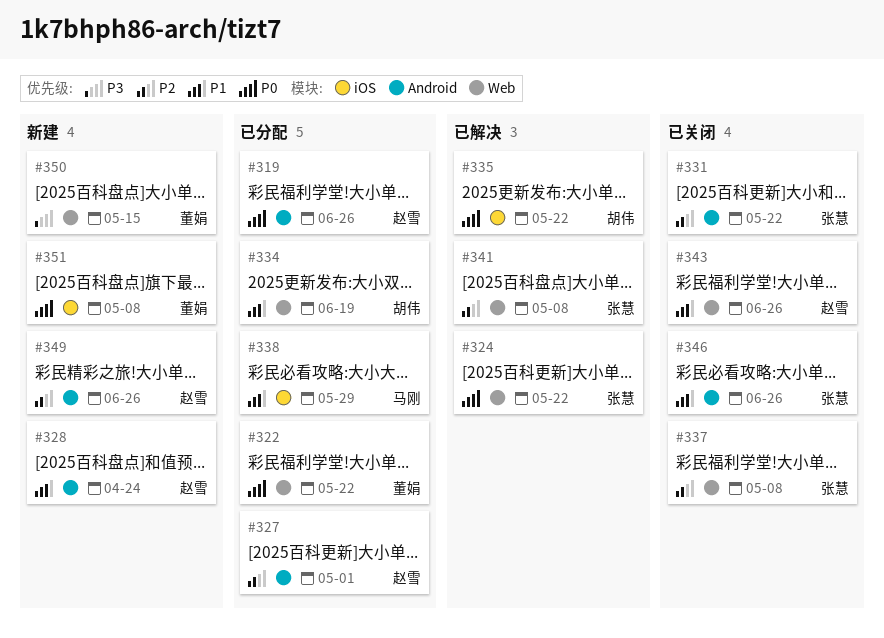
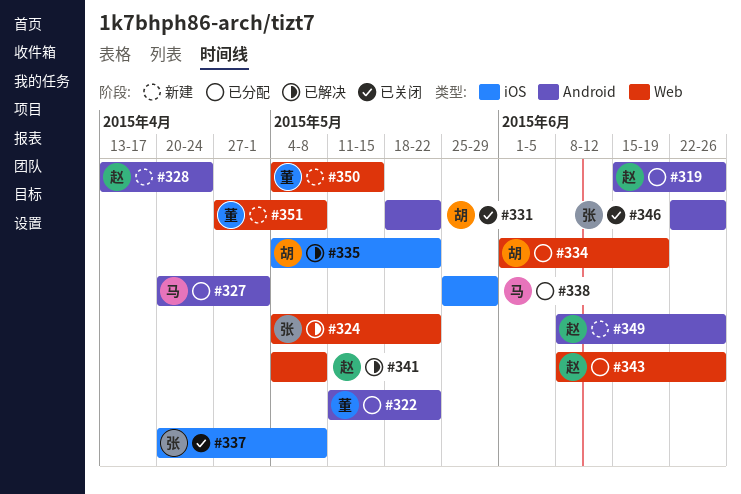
#322, label: Web -> Android
#327, owner: 赵雪 -> 马刚
#331, owner: 张慧 -> 胡伟
#337, label: Web -> iOS
#341, owner: 张慧 -> 赵雪
#343, status: 已关闭 -> 已分配
#351, label: iOS -> Web

